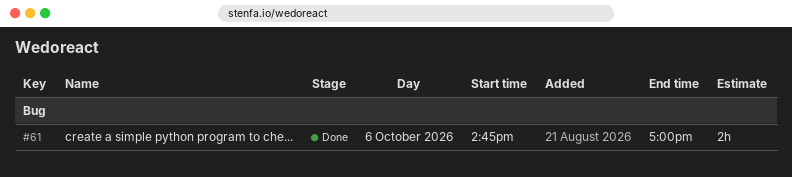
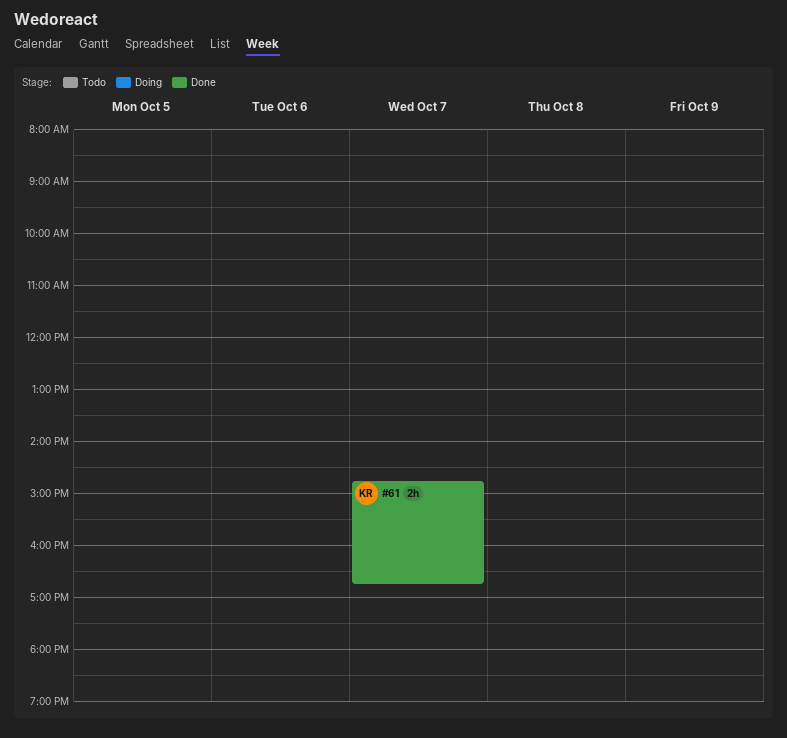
#61, day: Oct 6 -> Oct 7
#61, ends: 17:00 -> 16:45

